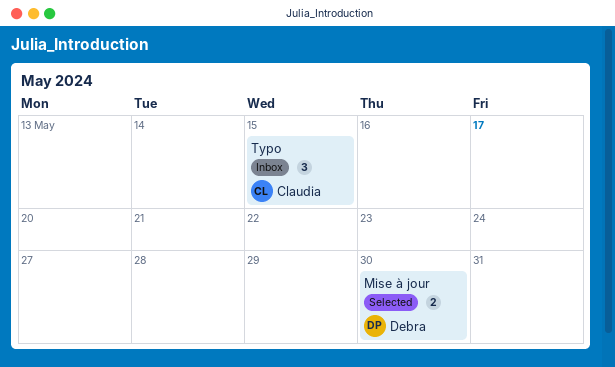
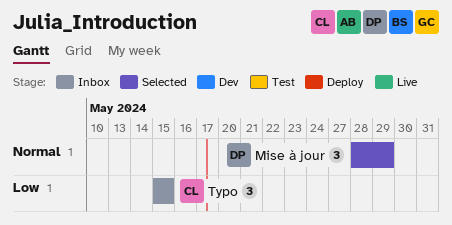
Mise à jour, estimate: 2 -> 3
Mise à jour, due: May 30 -> May 29

